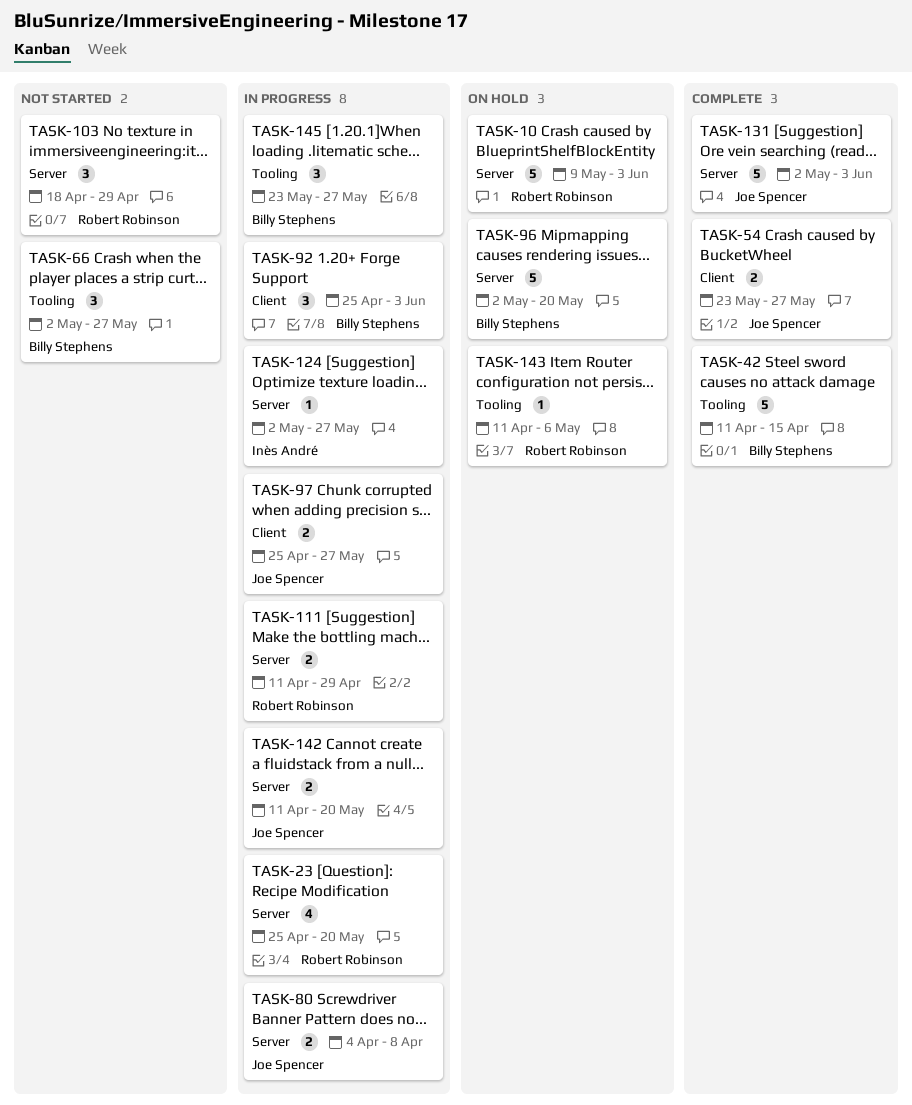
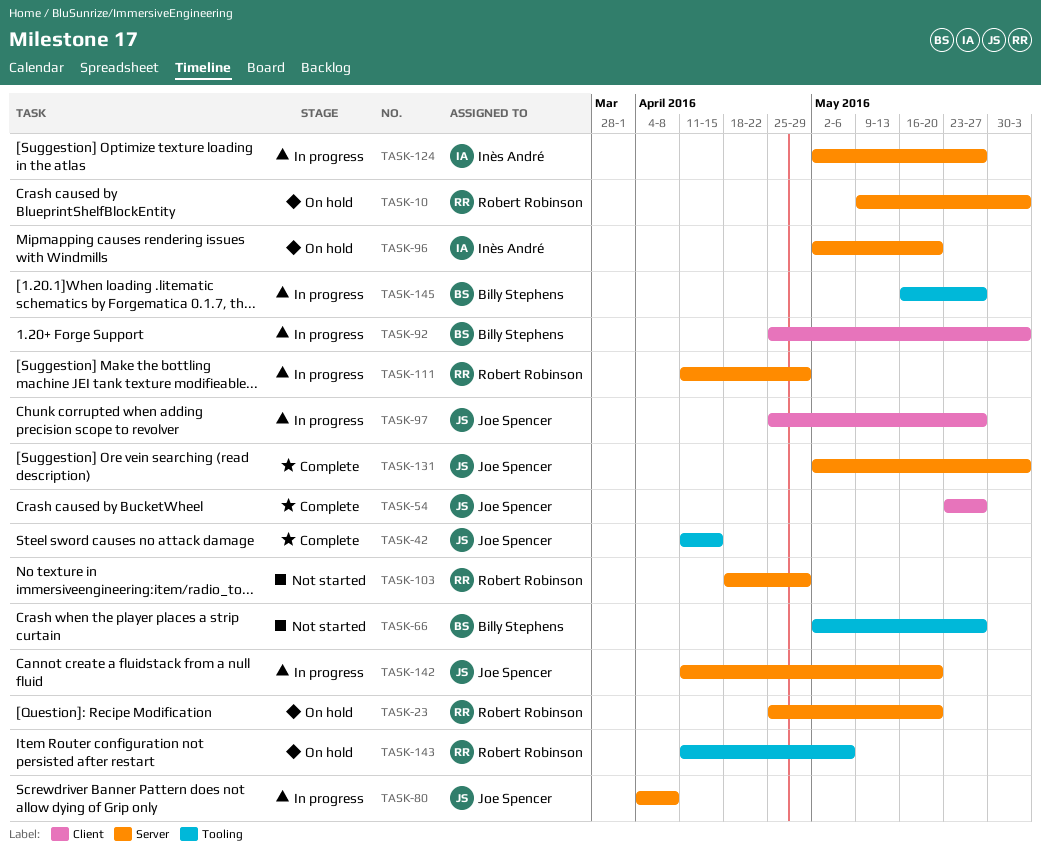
TASK-23, status: In progress -> On hold
TASK-42, owner: Billy Stephens -> Joe Spencer
TASK-96, owner: Billy Stephens -> Inès André
TASK-145, start: May 23 -> May 16

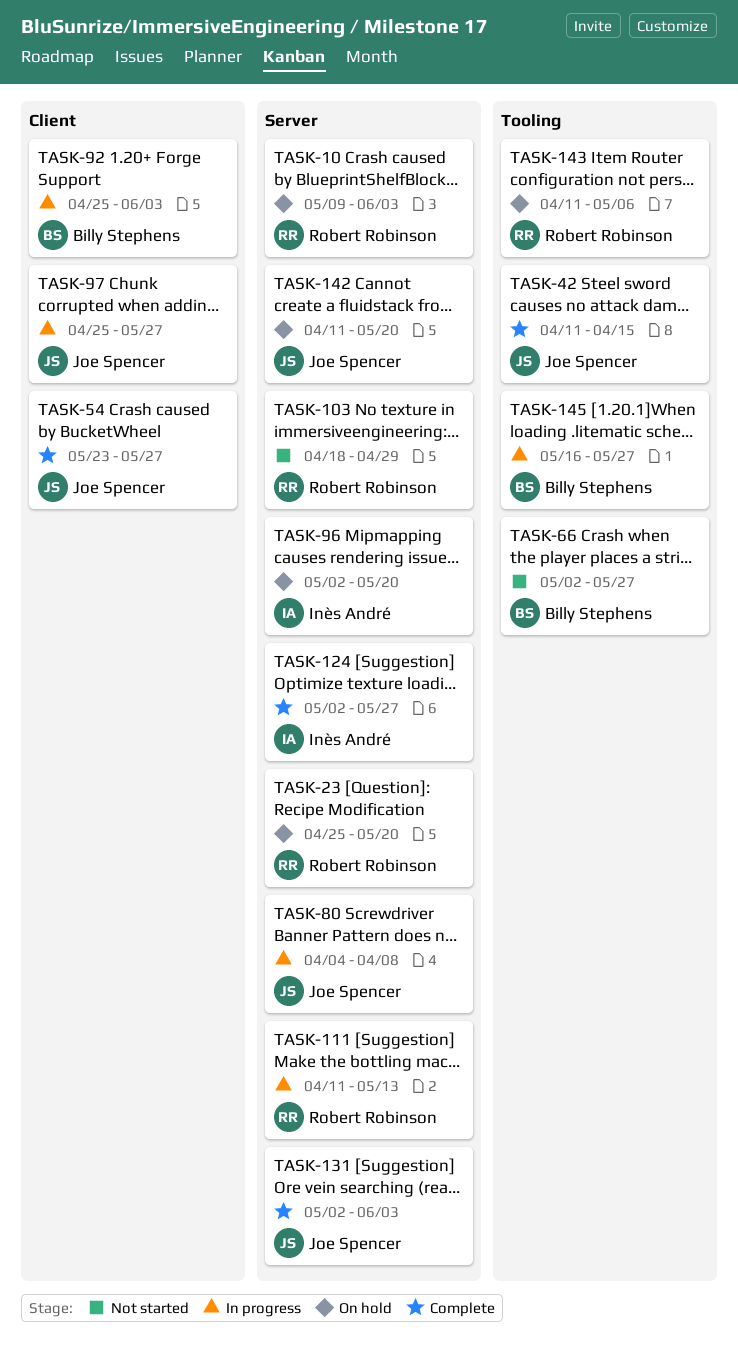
TASK-111, due: Apr 29 -> May 13
TASK-124, status: In progress -> Complete
TASK-142, status: In progress -> On hold

